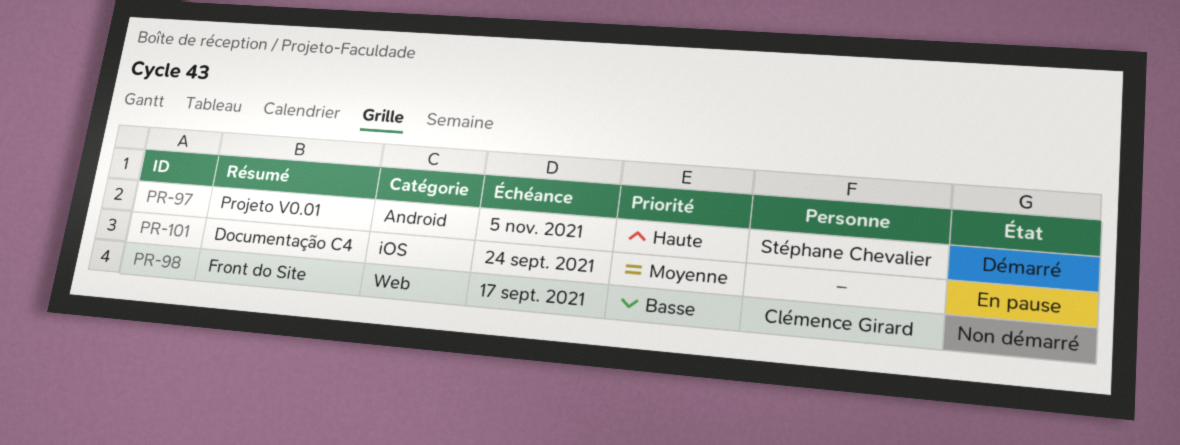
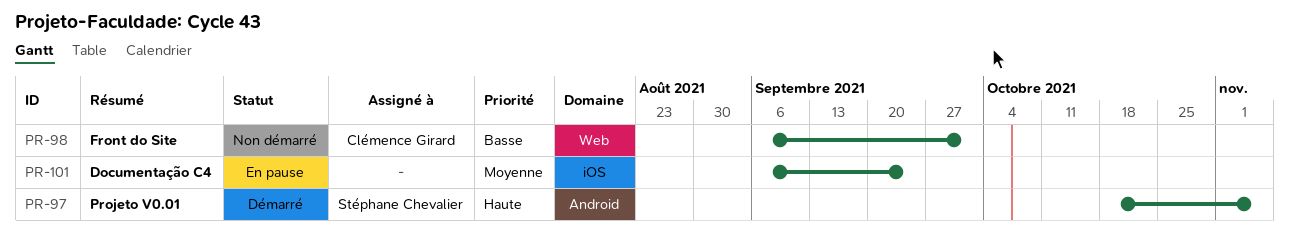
PR-98, due: Sep 17 -> Oct 1

